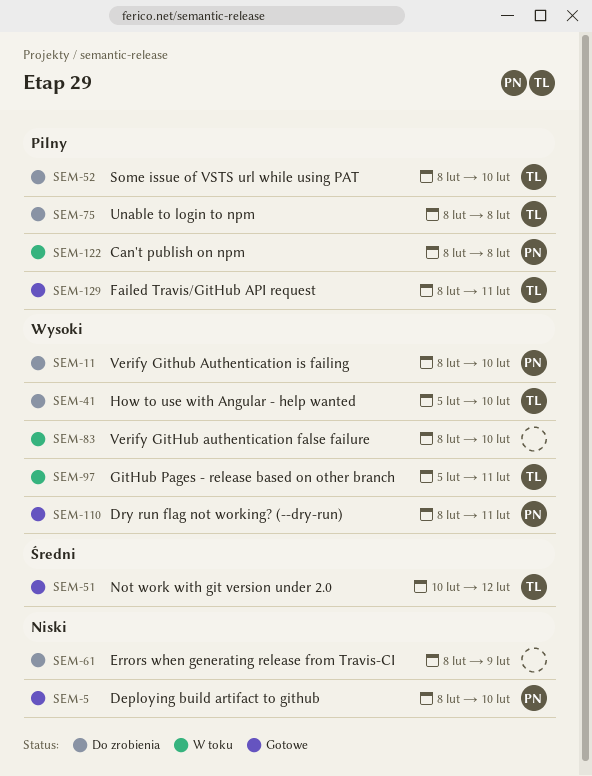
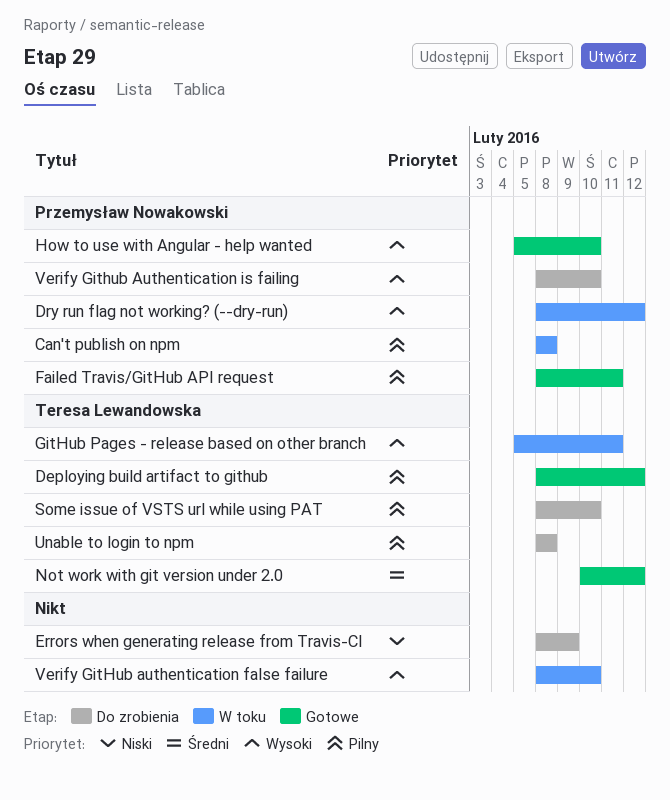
Deploying build artifact to github, owner: Przemysław Nowakowski -> Teresa Lewandowska
Deploying build artifact to github, priority: Niski -> Pilny
Deploying build artifact to github, due: Feb 10 -> Feb 12
Dry run flag not working? (--dry-run), status: Gotowe -> W toku
Dry run flag not working? (--dry-run), due: Feb 11 -> Feb 12
Failed Travis/GitHub API request, owner: Teresa Lewandowska -> Przemysław Nowakowski
How to use with Angular - help wanted, status: Do zrobienia -> Gotowe
How to use with Angular - help wanted, owner: Teresa Lewandowska -> Przemysław Nowakowski

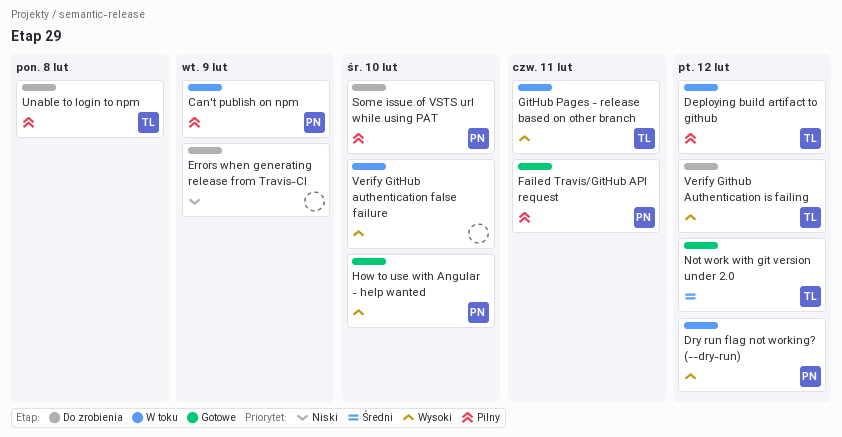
Can't publish on npm, due: Feb 8 -> Feb 9
Deploying build artifact to github, status: Gotowe -> W toku
Some issue of VSTS url while using PAT, owner: Teresa Lewandowska -> Przemysław Nowakowski
Verify Github Authentication is failing, owner: Przemysław Nowakowski -> Teresa Lewandowska
Verify Github Authentication is failing, due: Feb 10 -> Feb 12

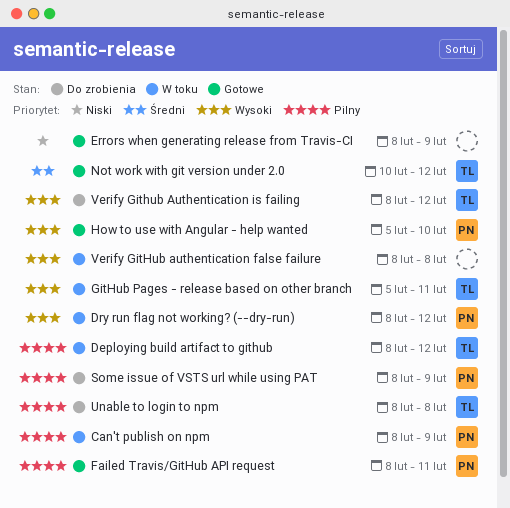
Errors when generating release from Travis-CI, status: Do zrobienia -> Gotowe
Some issue of VSTS url while using PAT, due: Feb 10 -> Feb 9
Verify GitHub authentication false failure, due: Feb 10 -> Feb 8

